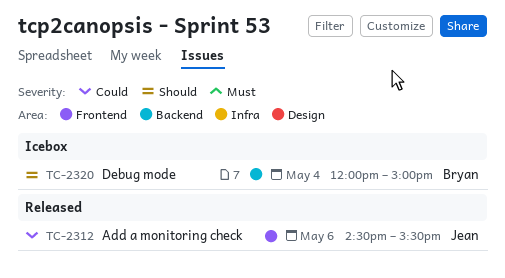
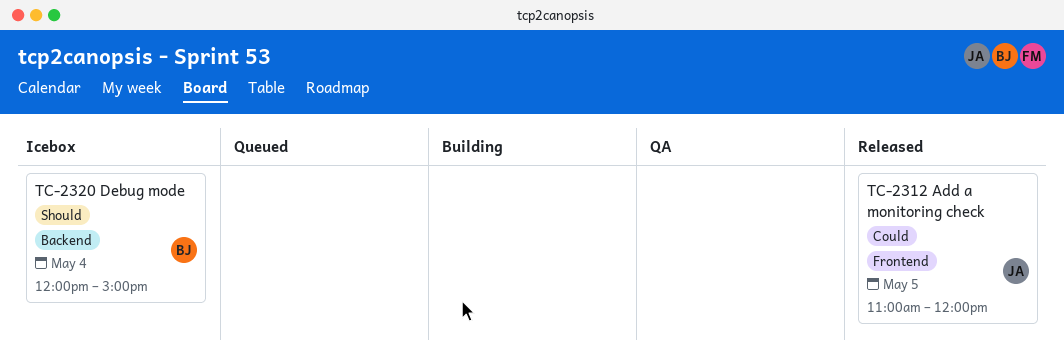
TC-2312, day: May 6 -> May 5
TC-2312, begins: 14:30 -> 11:00
TC-2312, ends: 15:30 -> 12:00

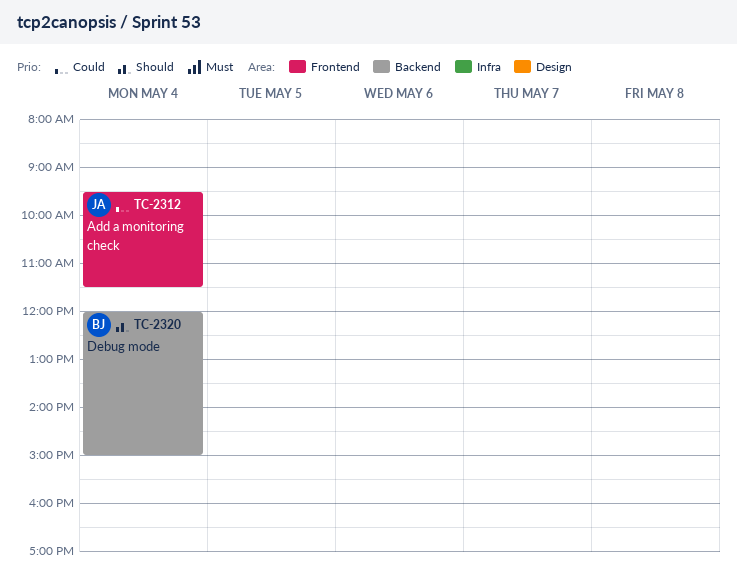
TC-2312, day: May 5 -> May 4
TC-2312, begins: 11:00 -> 09:30
TC-2312, ends: 12:00 -> 11:30

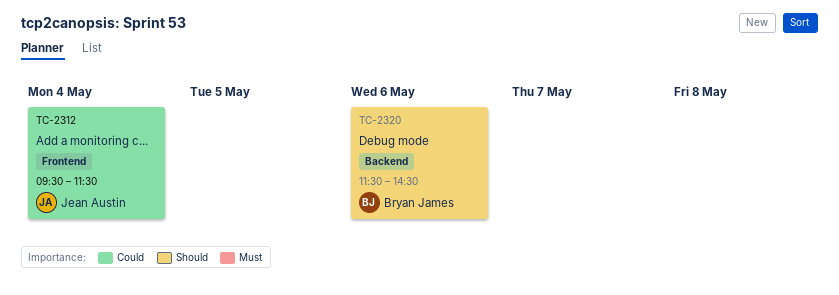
TC-2320, day: May 4 -> May 6
TC-2320, begins: 12:00 -> 11:30
TC-2320, ends: 15:00 -> 14:30

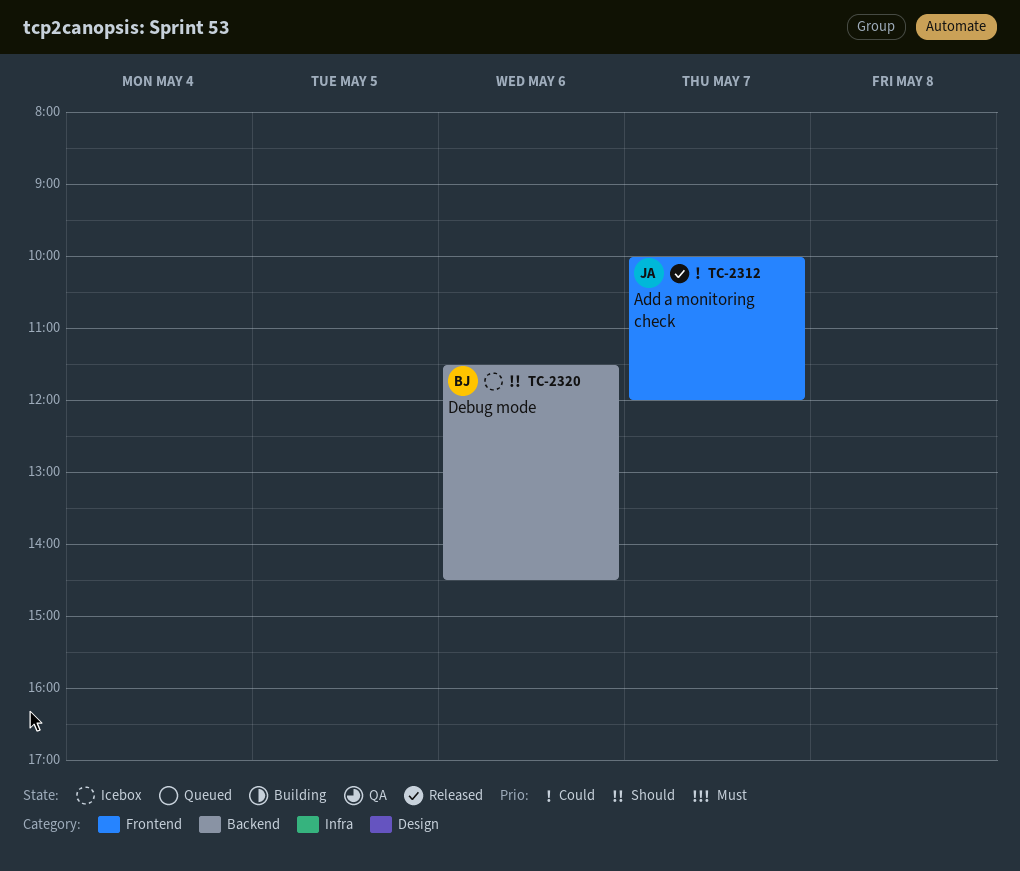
TC-2312, day: May 4 -> May 7
TC-2312, begins: 09:30 -> 10:00
TC-2312, ends: 11:30 -> 12:00

